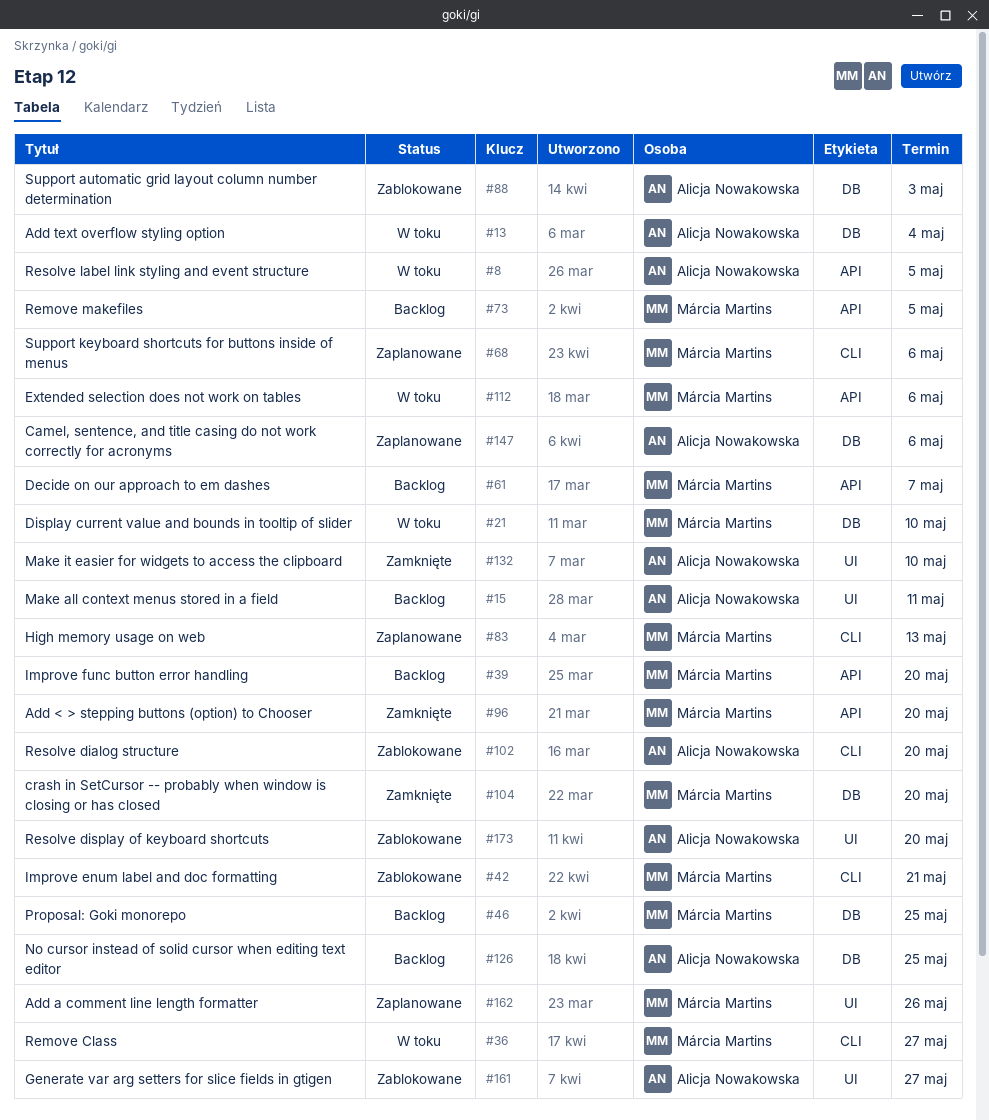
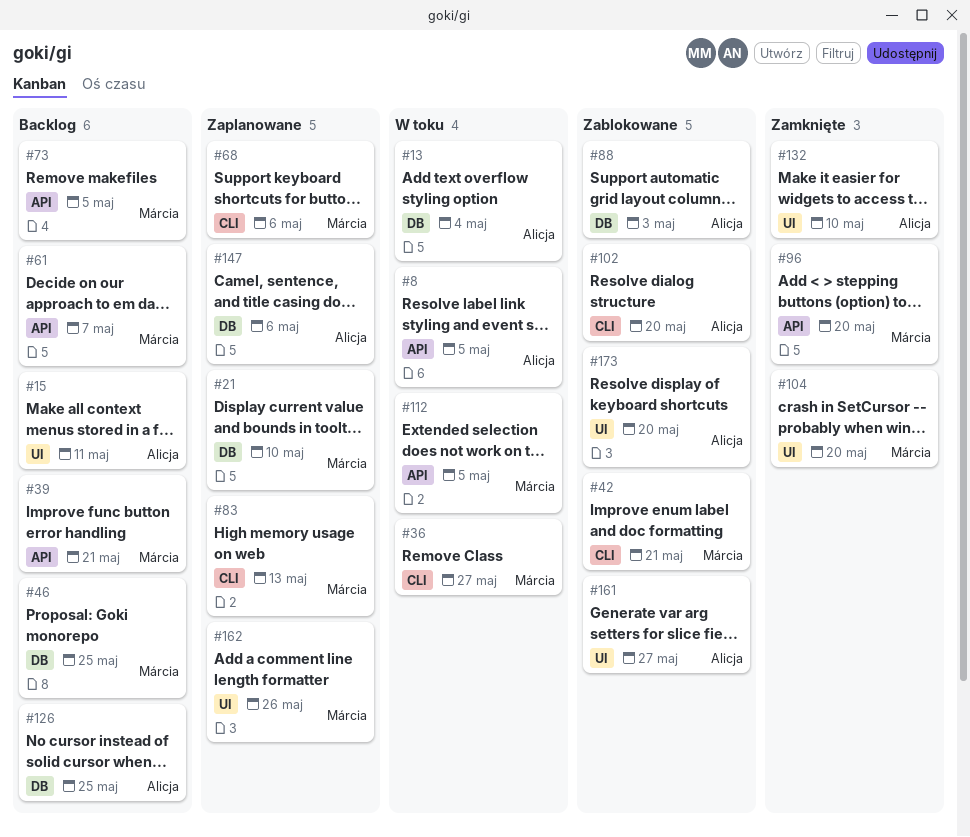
#21, status: W toku -> Zaplanowane
#39, due: May 20 -> May 21
#104, label: DB -> UI
#112, due: May 6 -> May 5

